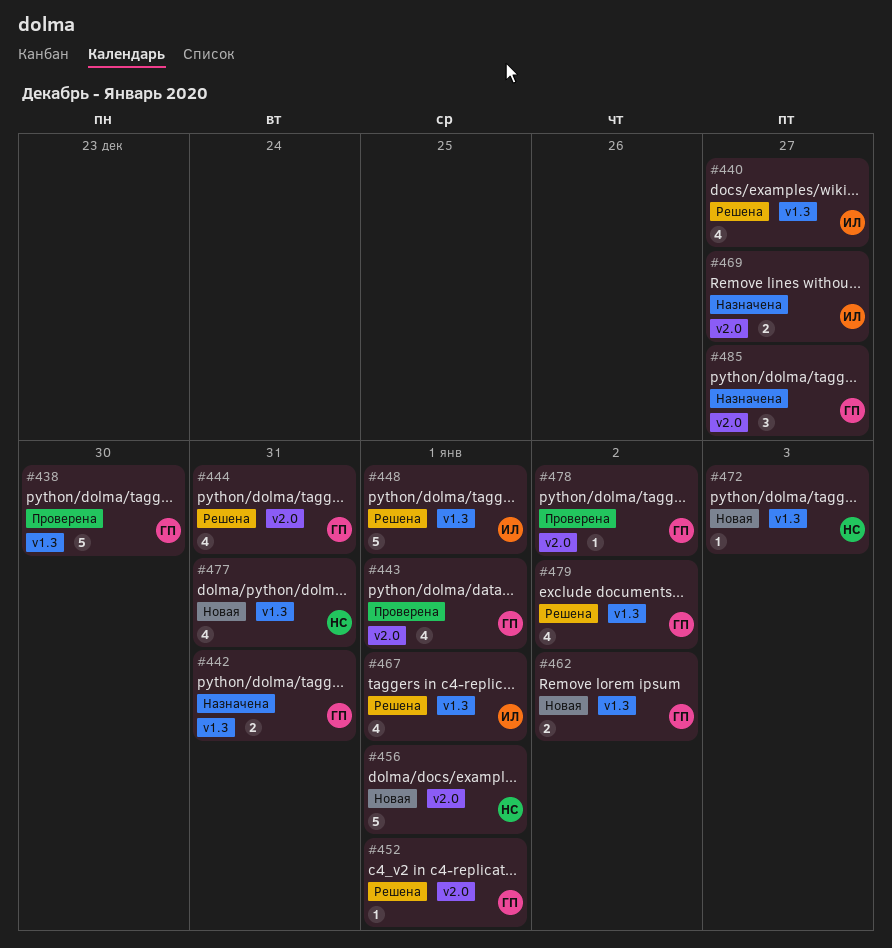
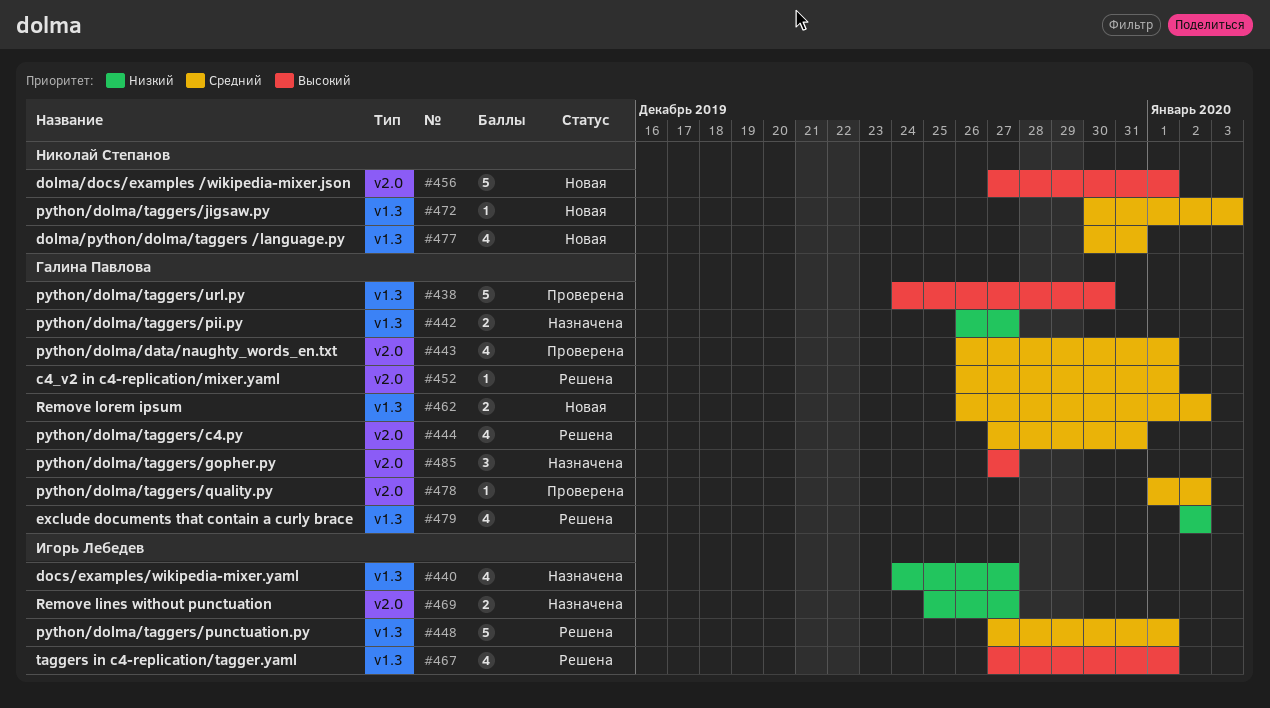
#440, status: Решена -> Назначена
#442, due: Dec 31 -> Dec 27

